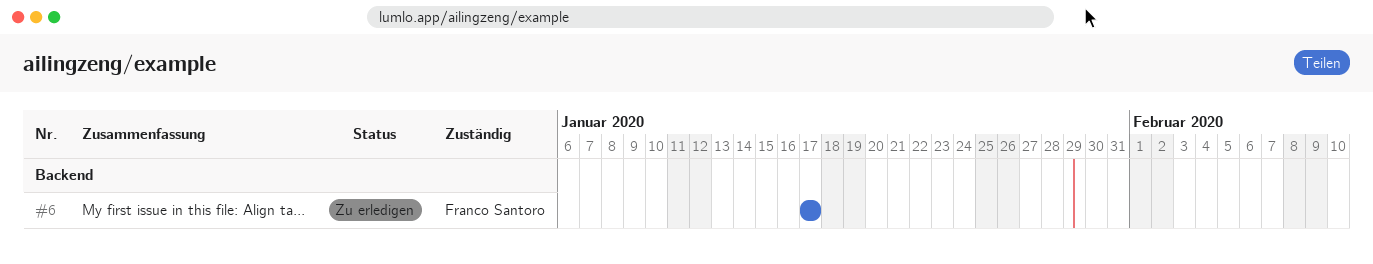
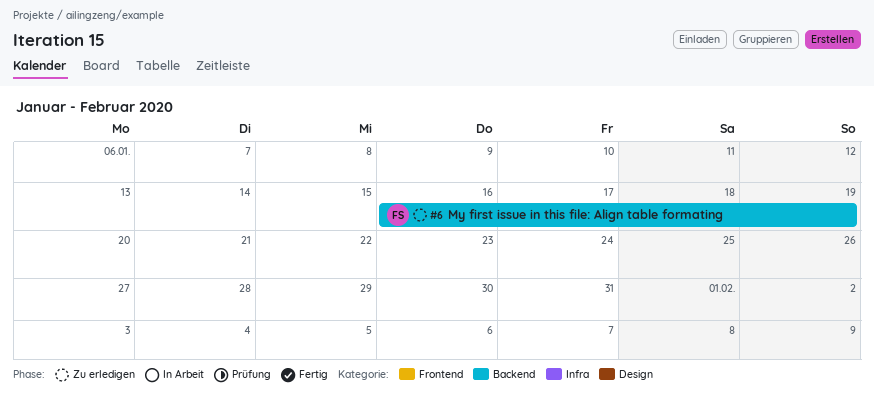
#6, start: Jan 17 -> Jan 16
#6, due: Jan 17 -> Jan 19

